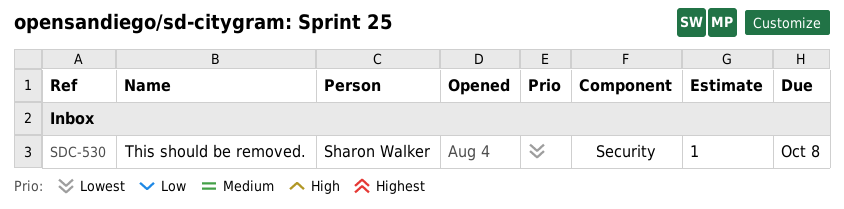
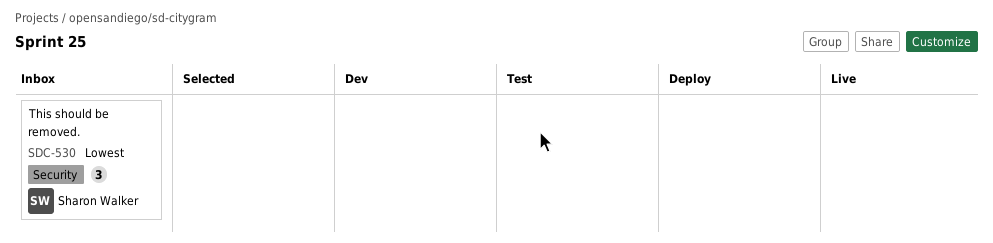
SDC-530, estimate: 1 -> 3

